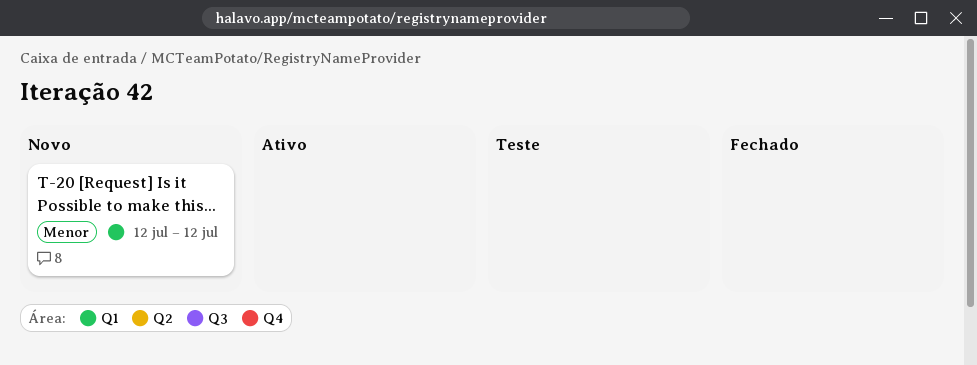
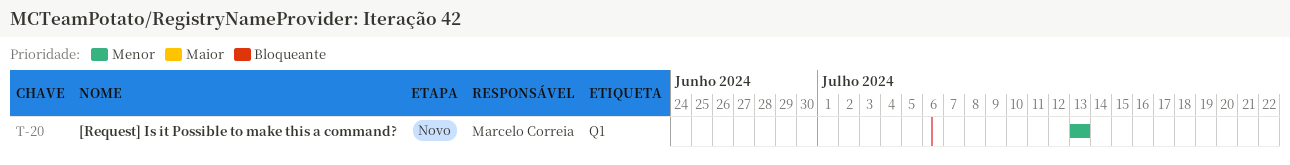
T-20, start: Jul 12 -> Jul 13
T-20, due: Jul 12 -> Jul 13

